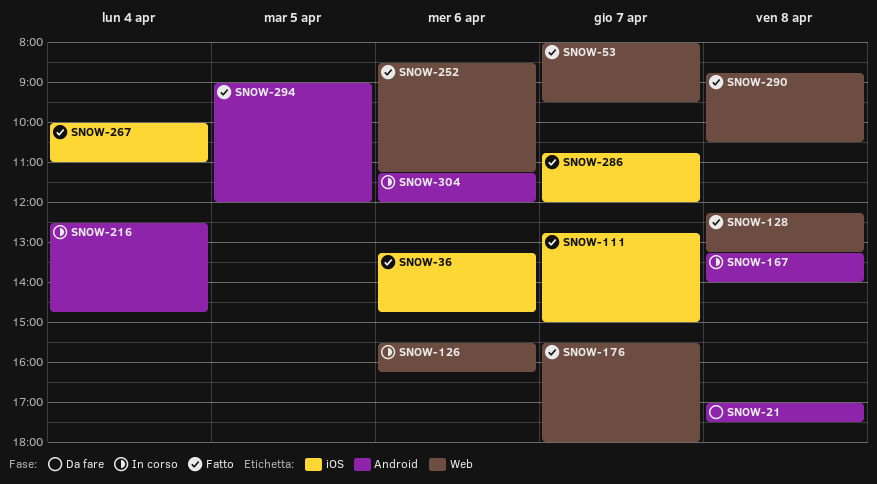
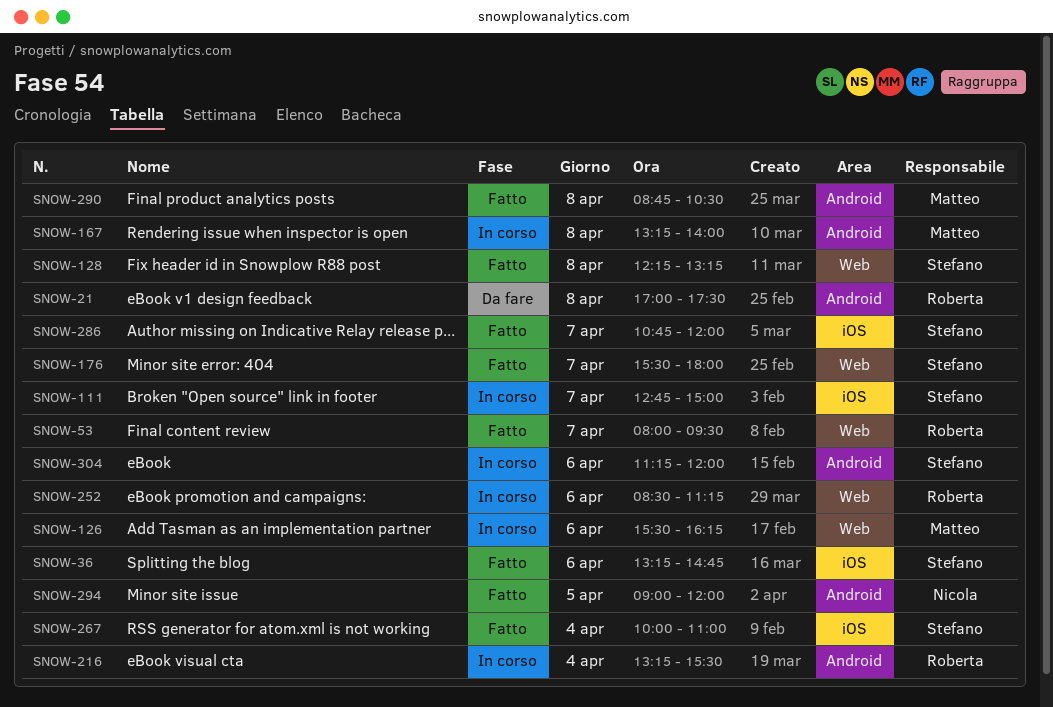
SNOW-111, status: Fatto -> In corso
SNOW-216, begins: 12:30 -> 13:15
SNOW-216, ends: 14:45 -> 15:30
SNOW-252, status: Fatto -> In corso
SNOW-290, label: Web -> Android

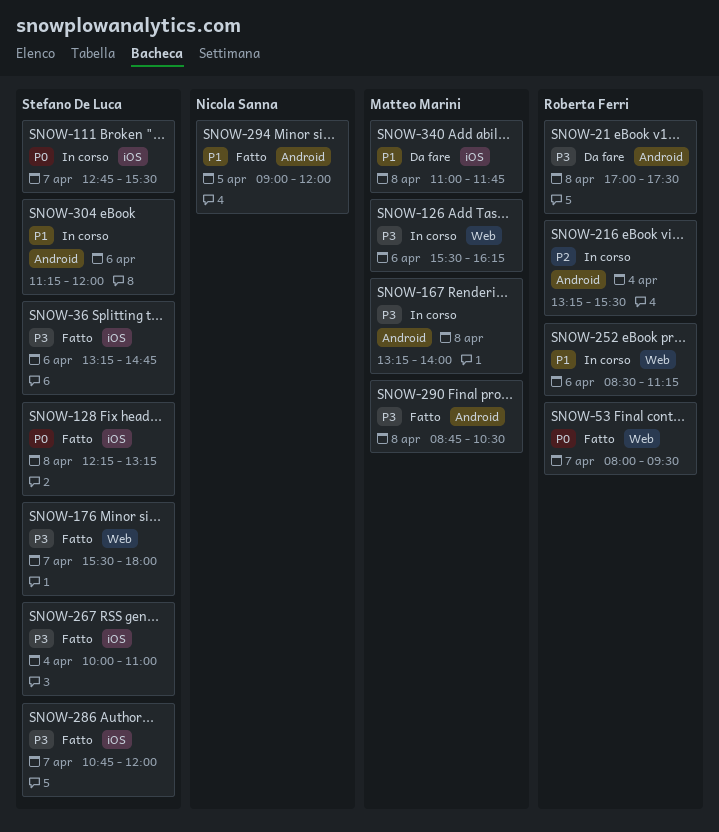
SNOW-111, ends: 15:00 -> 15:30
SNOW-128, label: Web -> iOS
SNOW-340: none -> present

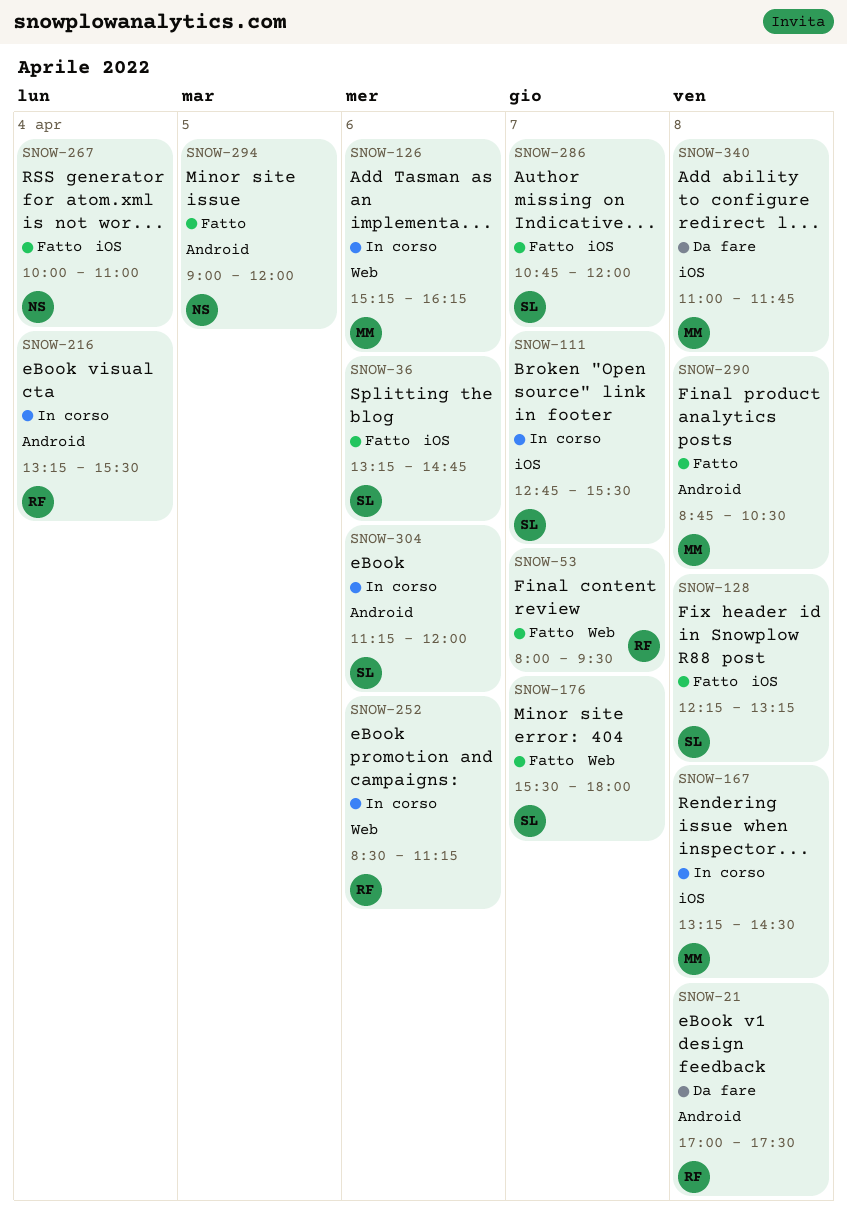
SNOW-126, begins: 15:30 -> 15:15
SNOW-167, label: Android -> iOS
SNOW-167, ends: 14:00 -> 14:30
SNOW-267, owner: Stefano De Luca -> Nicola Sanna

